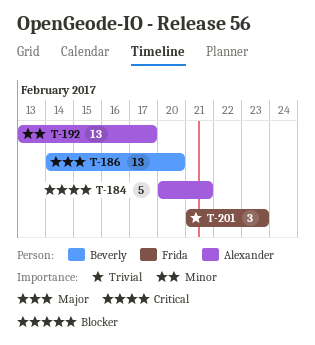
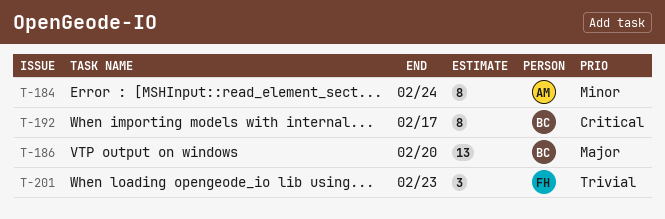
T-184, priority: Critical -> Minor
T-184, estimate: 5 -> 8
T-184, due: Feb 21 -> Feb 24
T-192, owner: Alexander -> Beverly
T-192, priority: Minor -> Critical
T-192, estimate: 13 -> 8

